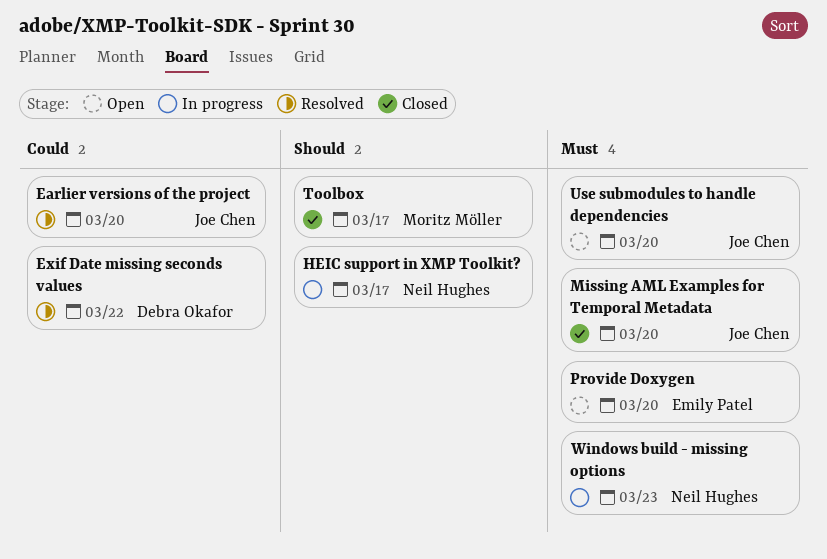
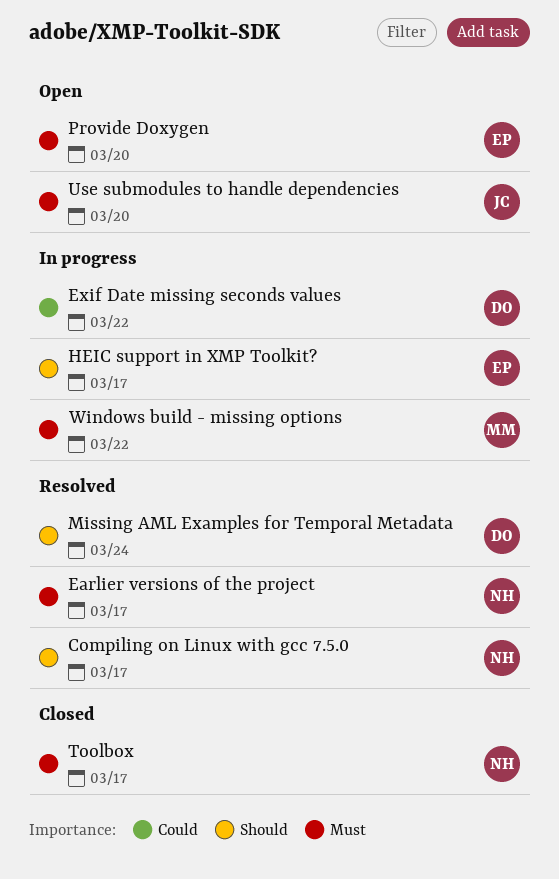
Compiling on Linux with gcc 7.5.0: none -> present
Earlier versions of the project, owner: Joe Chen -> Neil Hughes
Earlier versions of the project, priority: Could -> Must
Earlier versions of the project, due: Mar 20 -> Mar 17
Exif Date missing seconds values, status: Resolved -> In progress
HEIC support in XMP Toolkit?, owner: Neil Hughes -> Emily Patel
Missing AML Examples for Temporal Metadata, status: Closed -> Resolved
Missing AML Examples for Temporal Metadata, owner: Joe Chen -> Debra Okafor
Missing AML Examples for Temporal Metadata, priority: Must -> Should
Missing AML Examples for Temporal Metadata, due: Mar 20 -> Mar 24
Toolbox, owner: Moritz Möller -> Neil Hughes
Toolbox, priority: Should -> Must
Windows build - missing options, owner: Neil Hughes -> Moritz Möller
Windows build - missing options, due: Mar 23 -> Mar 22

